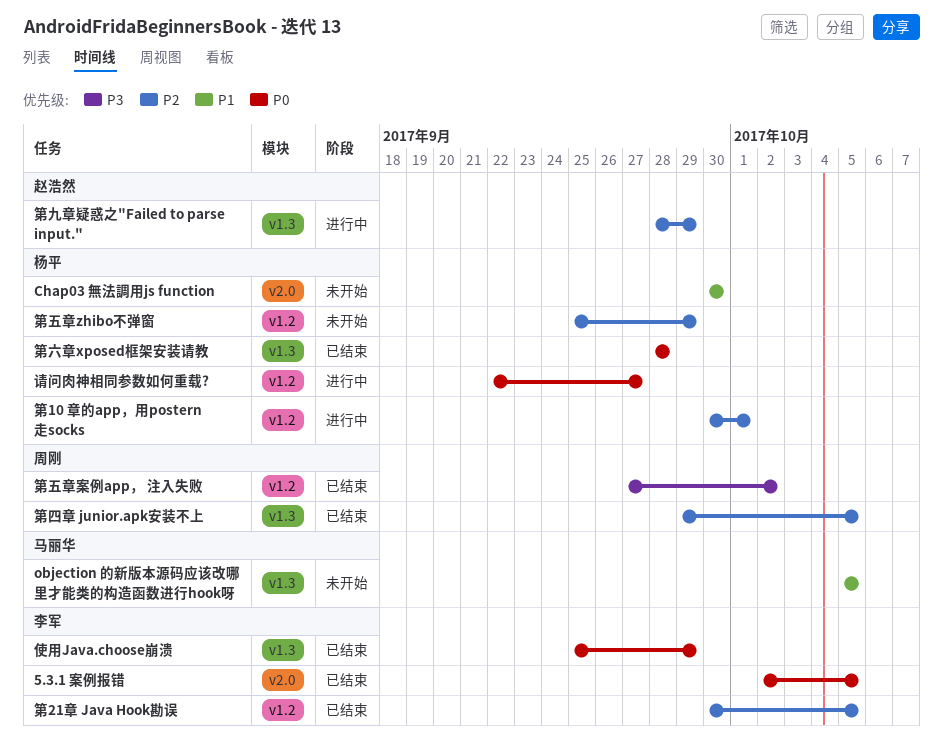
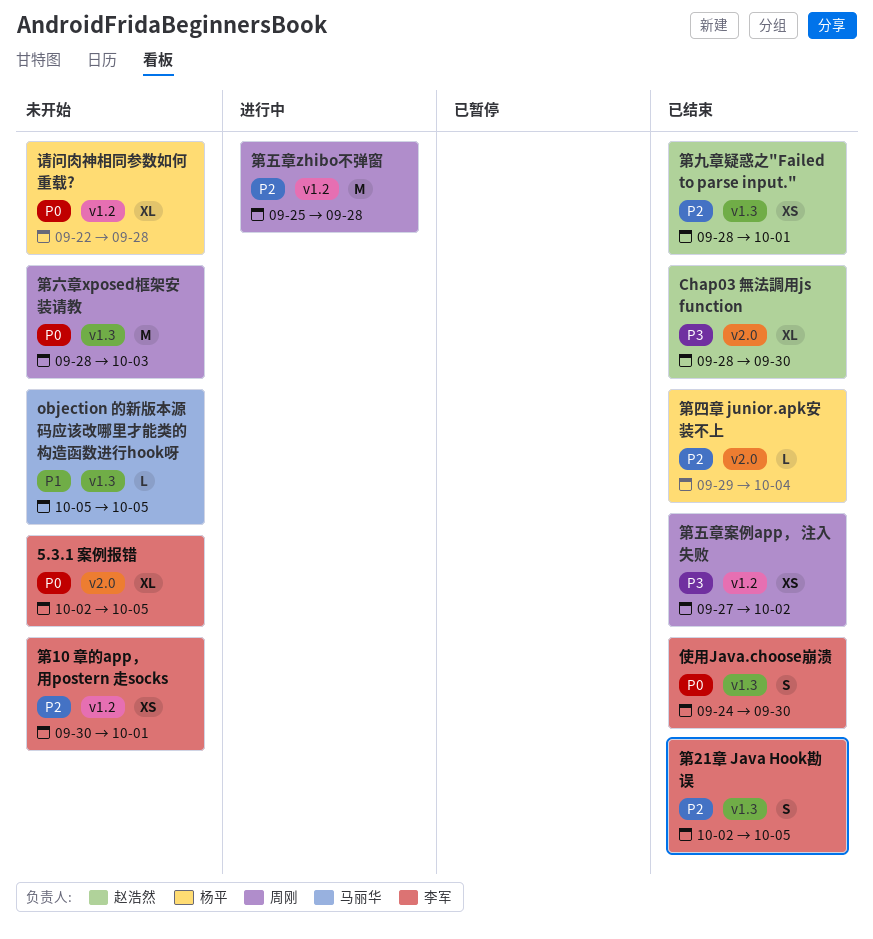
5.3.1 案例报错, status: 已结束 -> 未开始
Chap03 無法調用js function, status: 未开始 -> 已结束
Chap03 無法調用js function, owner: 杨平 -> 赵浩然
Chap03 無法調用js function, priority: P1 -> P3
Chap03 無法調用js function, start: Sep 30 -> Sep 28
使用Java.choose崩溃, start: Sep 25 -> Sep 24
使用Java.choose崩溃, due: Sep 29 -> Sep 30
第10 章的app，用postern 走socks, status: 进行中 -> 未开始
第10 章的app，用postern 走socks, owner: 杨平 -> 李军
第21章 Java Hook勘误, label: v1.2 -> v1.3
第21章 Java Hook勘误, start: Sep 30 -> Oct 2
第九章疑惑之"Failed to parse input.", status: 进行中 -> 已结束
第九章疑惑之"Failed to parse input.", due: Sep 29 -> Oct 1
第五章zhibo不弹窗, status: 未开始 -> 进行中
第五章zhibo不弹窗, owner: 杨平 -> 周刚
第五章zhibo不弹窗, due: Sep 29 -> Sep 28
第六章xposed框架安装请教, status: 已结束 -> 未开始
第六章xposed框架安装请教, owner: 杨平 -> 周刚
第六章xposed框架安装请教, due: Sep 28 -> Oct 3
第四章 junior.apk安装不上, owner: 周刚 -> 杨平
第四章 junior.apk安装不上, label: v1.3 -> v2.0
第四章 junior.apk安装不上, due: Oct 5 -> Oct 4
请问肉神相同参数如何重载?, status: 进行中 -> 未开始
请问肉神相同参数如何重载?, due: Sep 27 -> Sep 28

